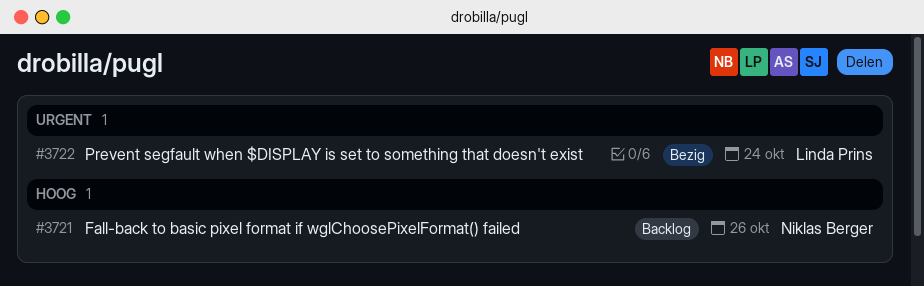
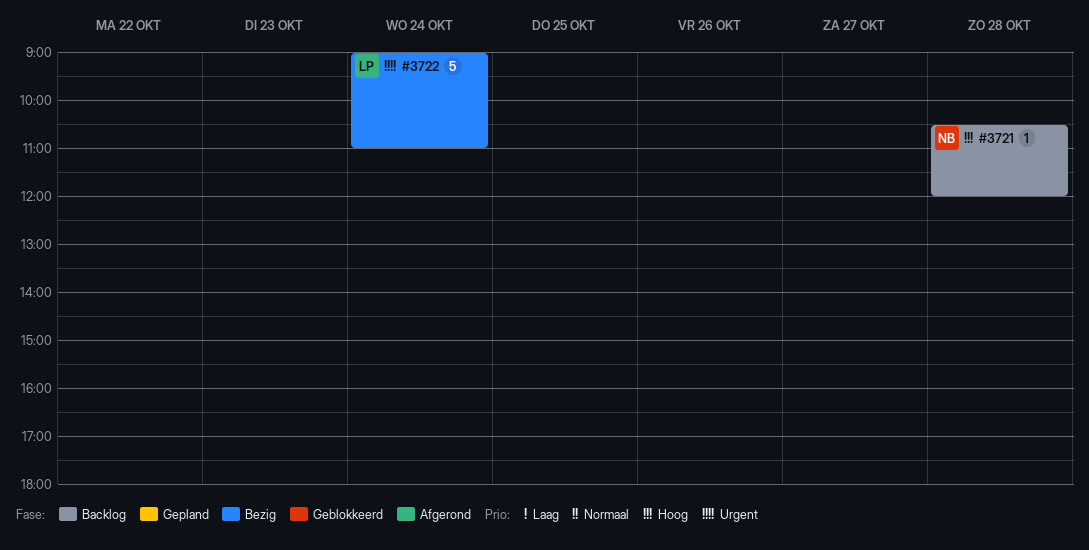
#3721, day: Oct 26 -> Oct 28

